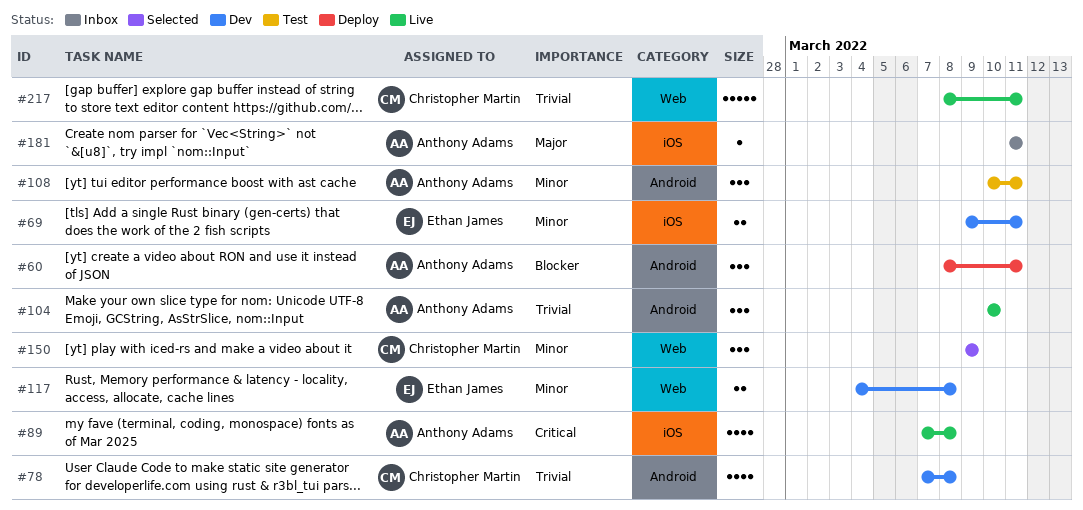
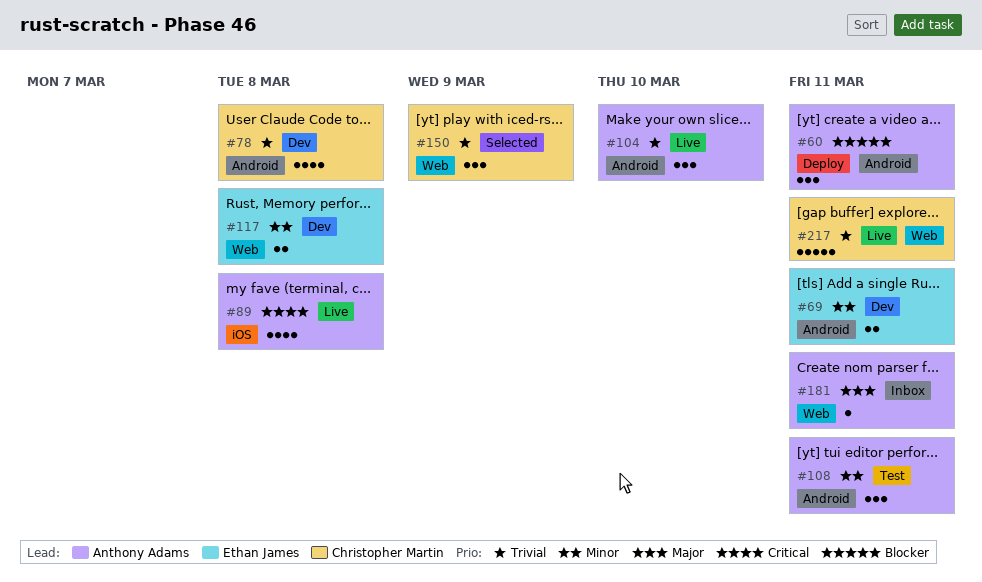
#69, label: iOS -> Android
#150, priority: Minor -> Trivial
#181, label: iOS -> Web

